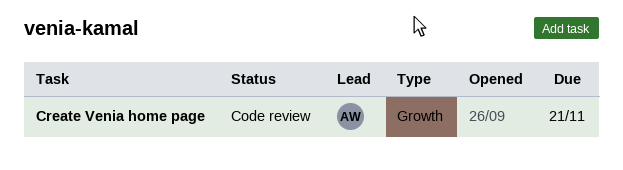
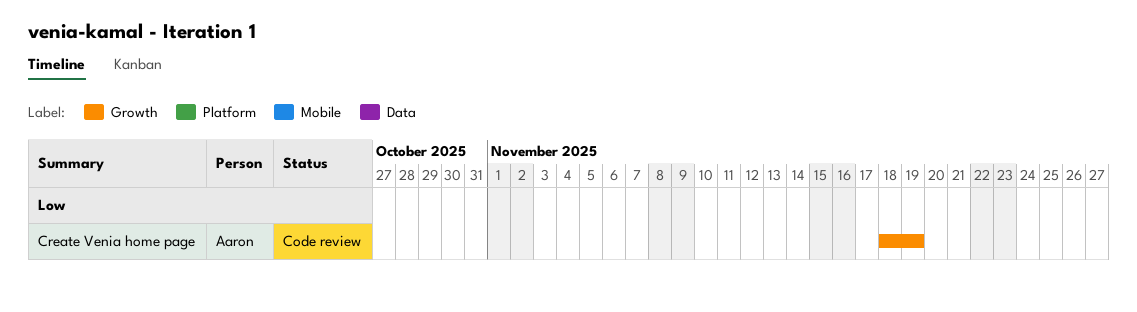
Create Venia home page, due: Nov 21 -> Nov 19

